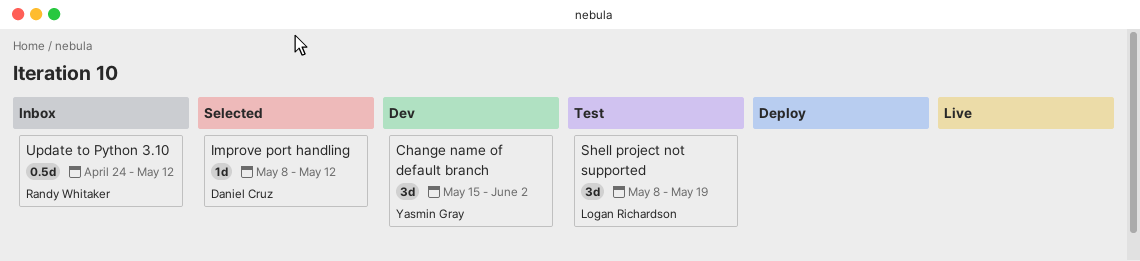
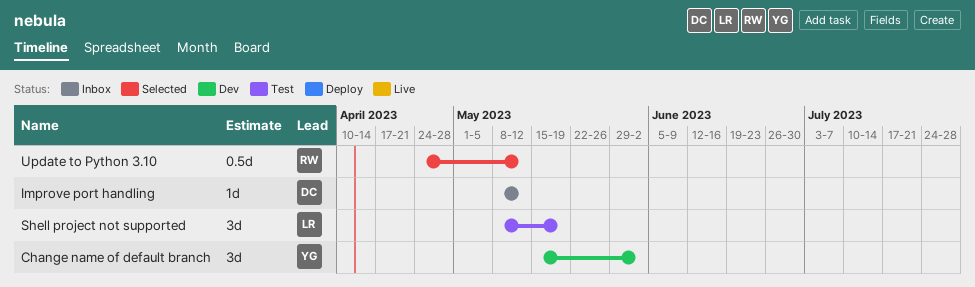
Improve port handling, status: Selected -> Inbox
Update to Python 3.10, status: Inbox -> Selected

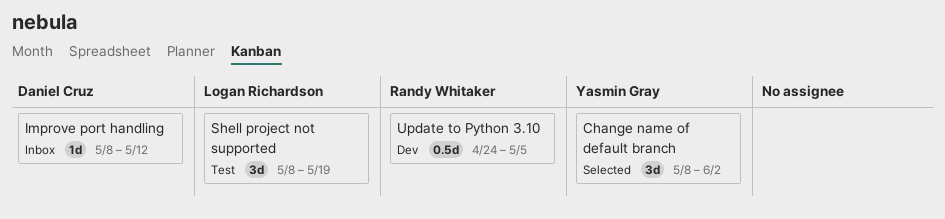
Change name of default branch, status: Dev -> Selected
Change name of default branch, start: May 15 -> May 8
Update to Python 3.10, status: Selected -> Dev
Update to Python 3.10, due: May 12 -> May 5

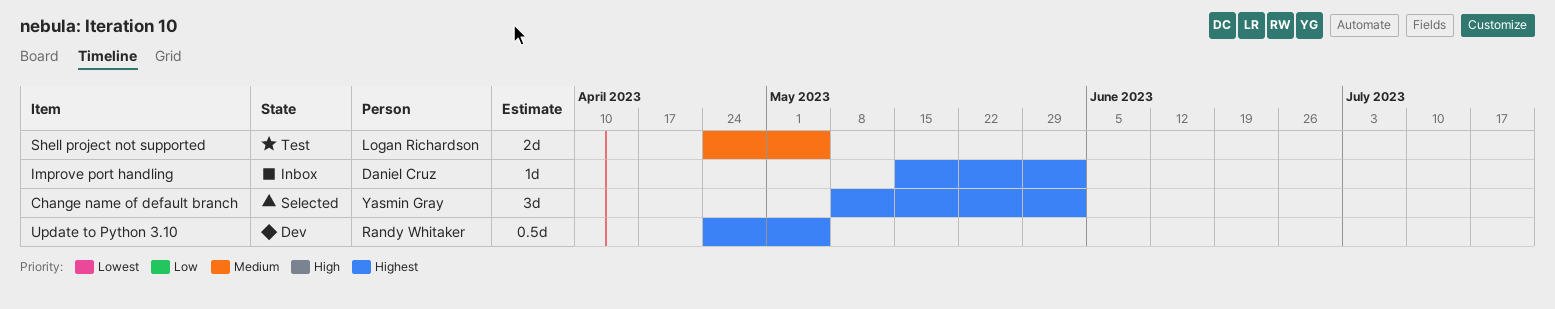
Improve port handling, start: May 8 -> May 15
Improve port handling, due: May 12 -> Jun 2
Shell project not supported, estimate: 3d -> 2d
Shell project not supported, start: May 8 -> Apr 24
Shell project not supported, due: May 19 -> May 5

